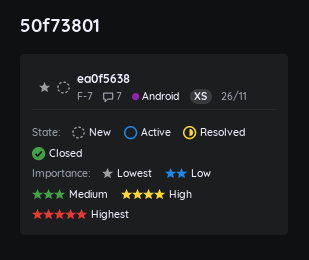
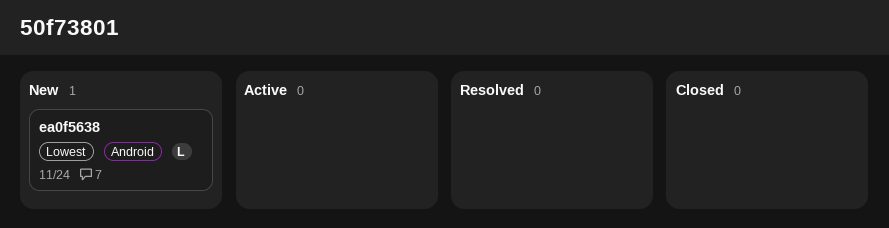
ea0f5638, estimate: XS -> L
ea0f5638, due: Nov 26 -> Nov 24

